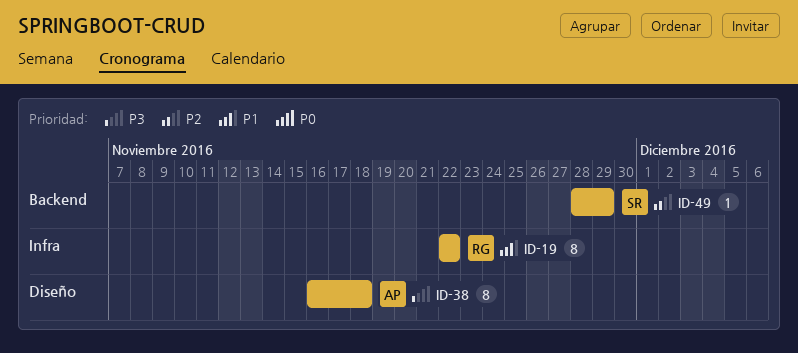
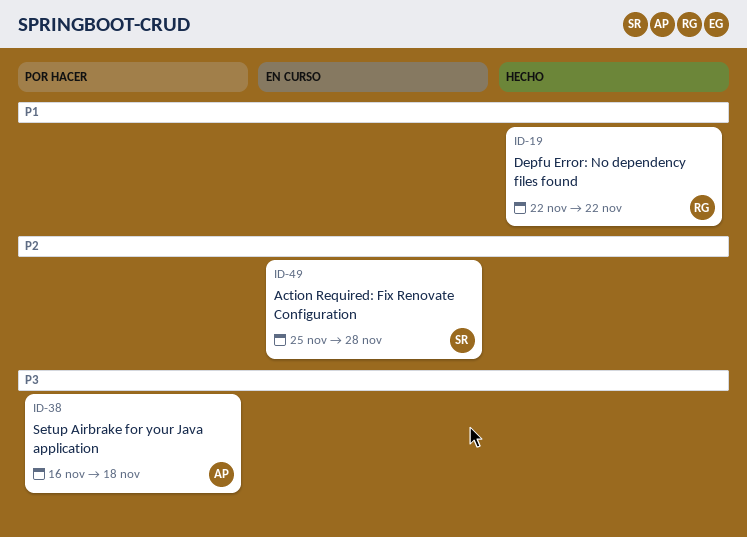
ID-49, start: Nov 28 -> Nov 25
ID-49, due: Nov 29 -> Nov 28

